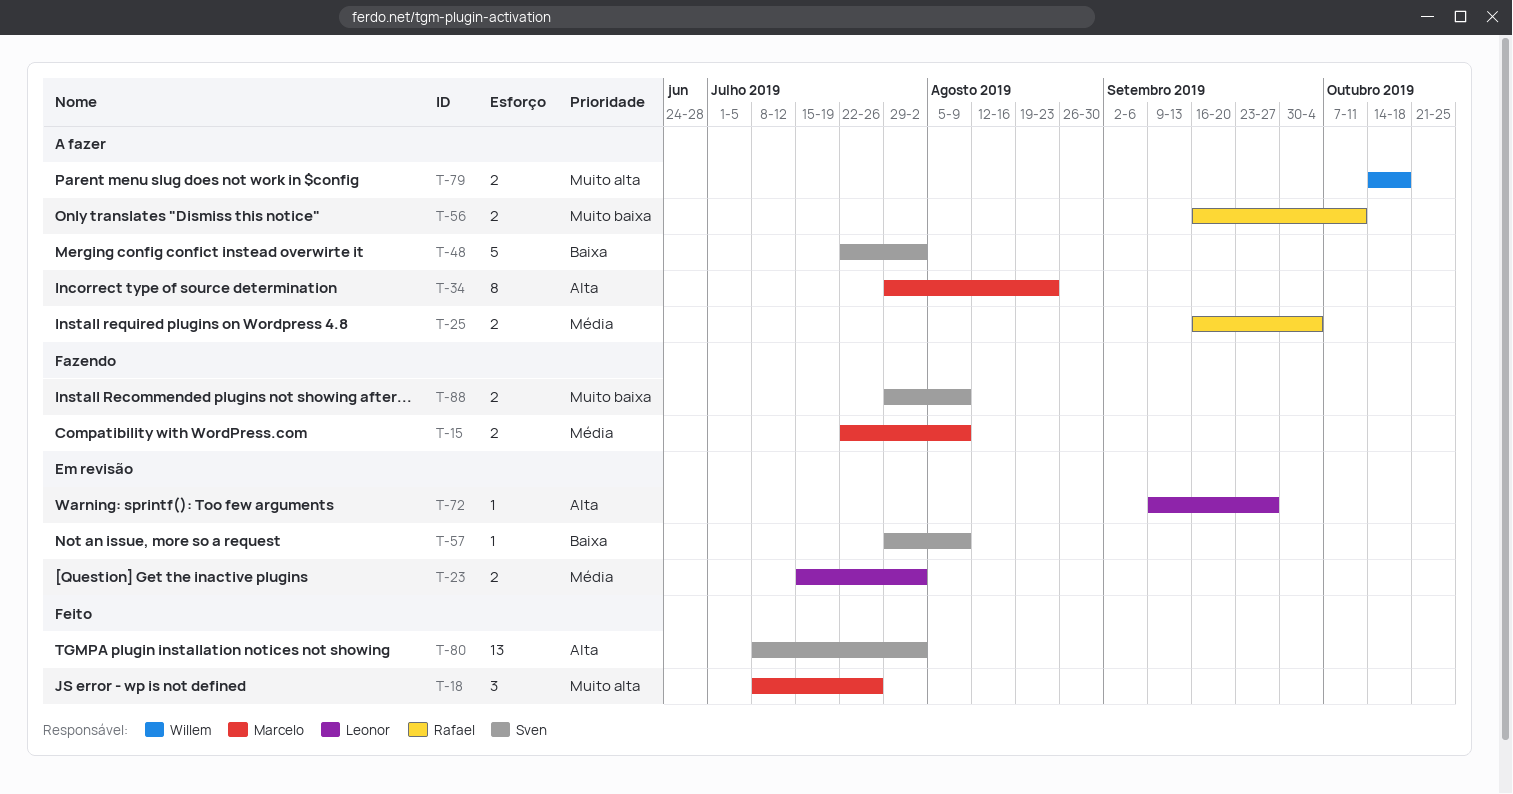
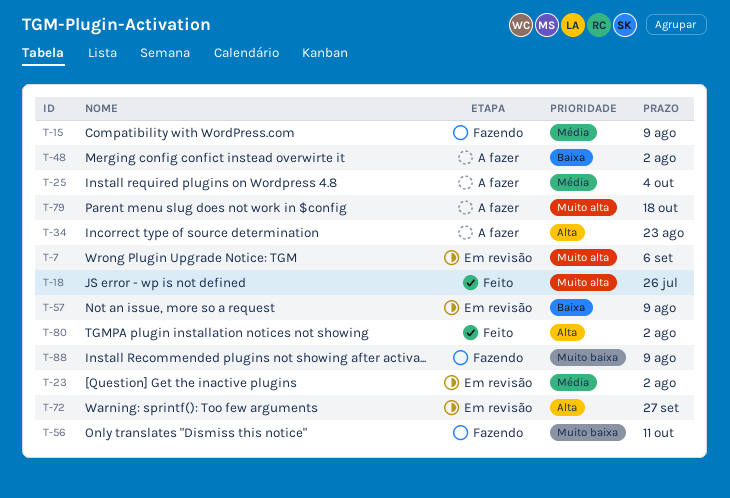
T-7: none -> present
T-56, status: A fazer -> Fazendo

